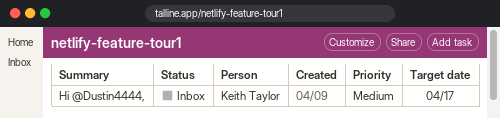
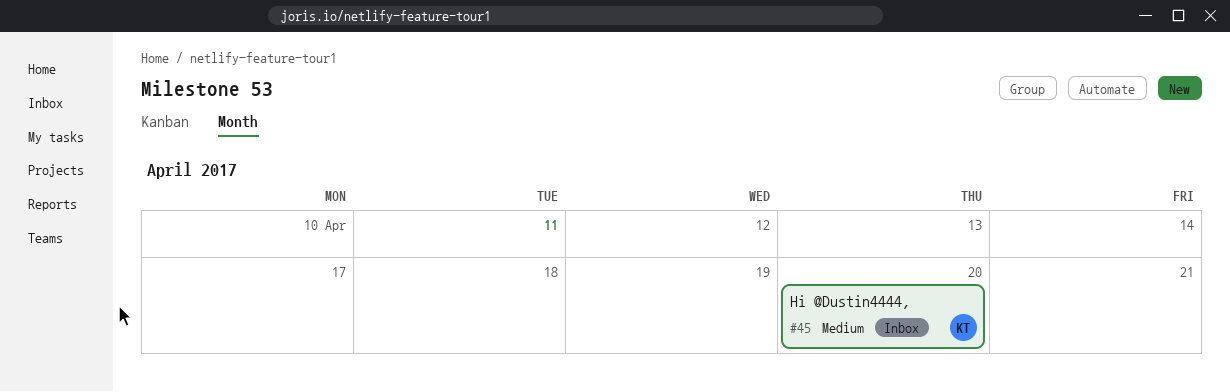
Hi @Dustin4444,, due: Apr 17 -> Apr 20

